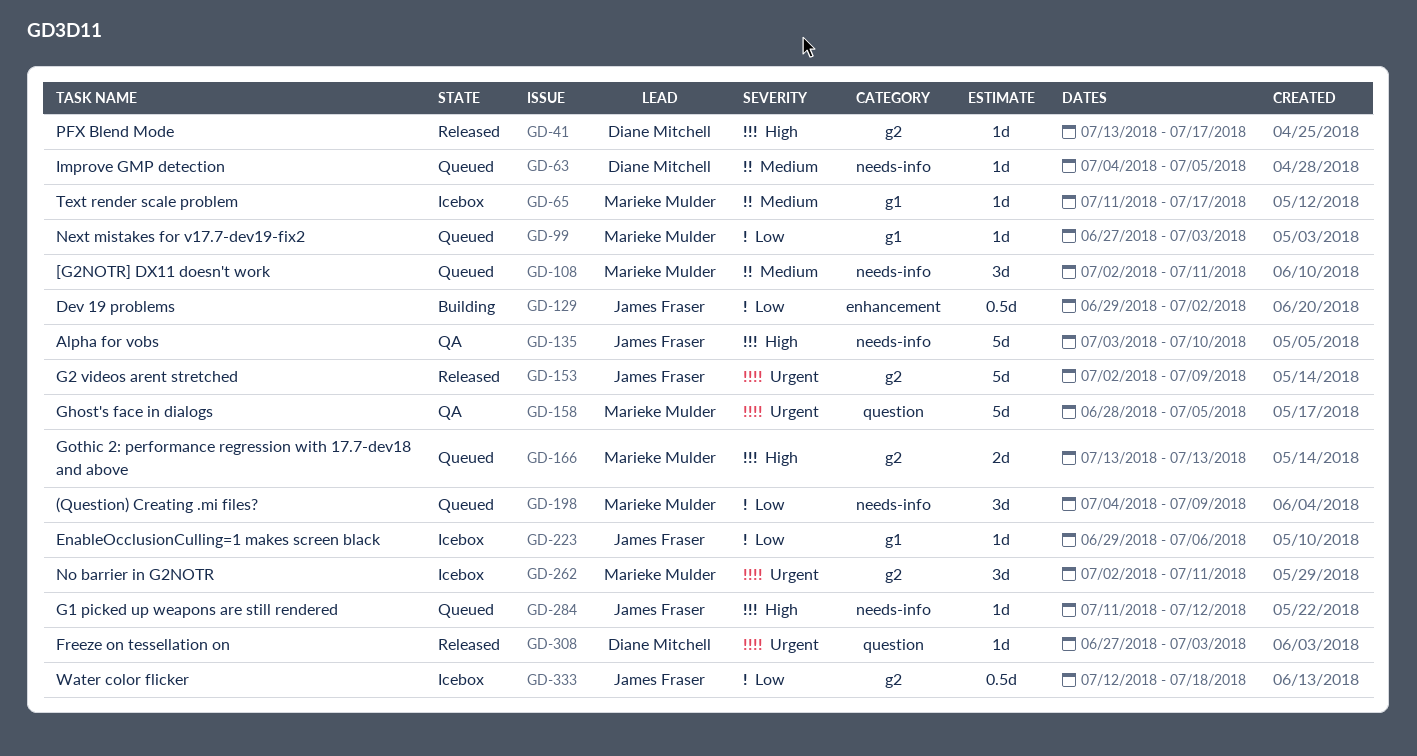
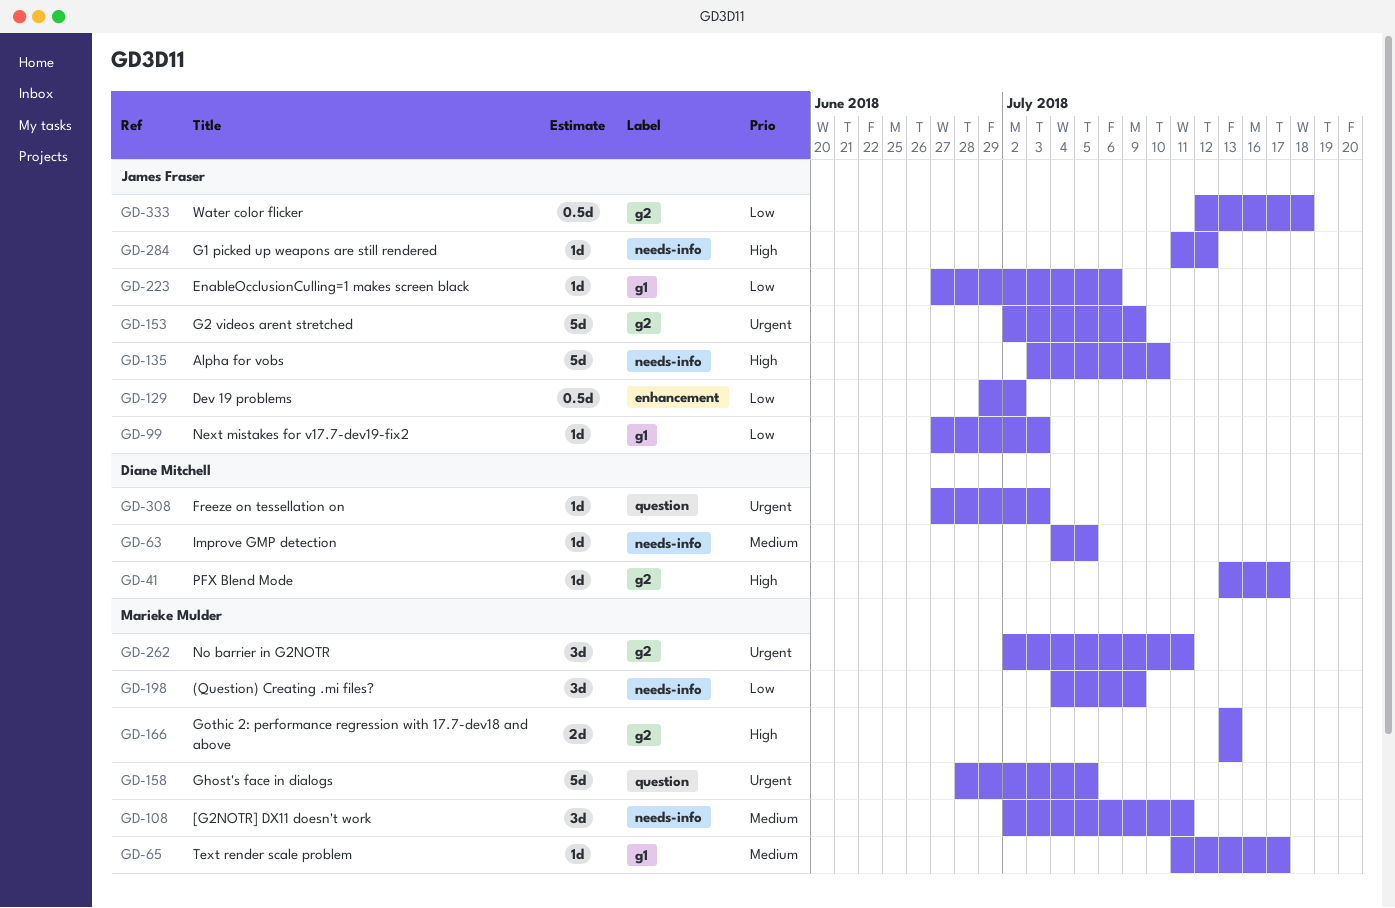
GD-99, owner: Marieke Mulder -> James Fraser
GD-223, start: Jun 29 -> Jun 27

